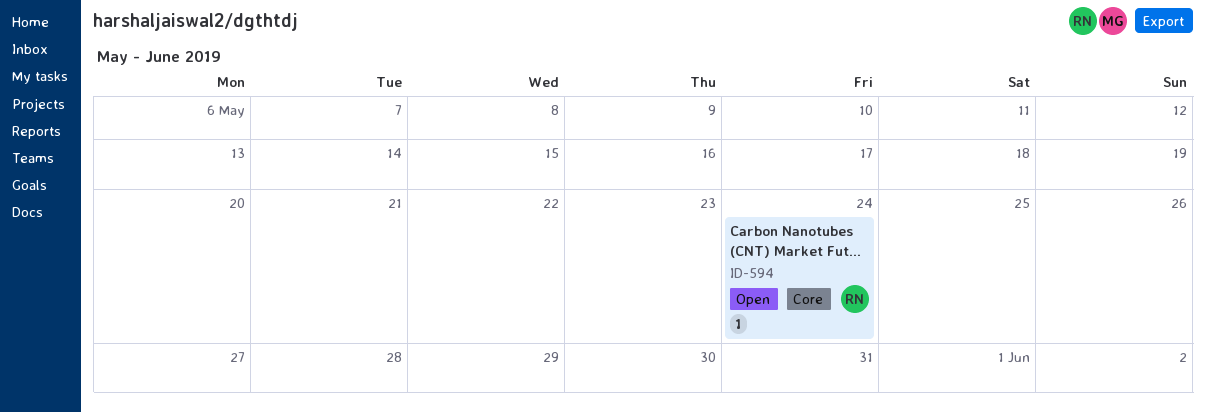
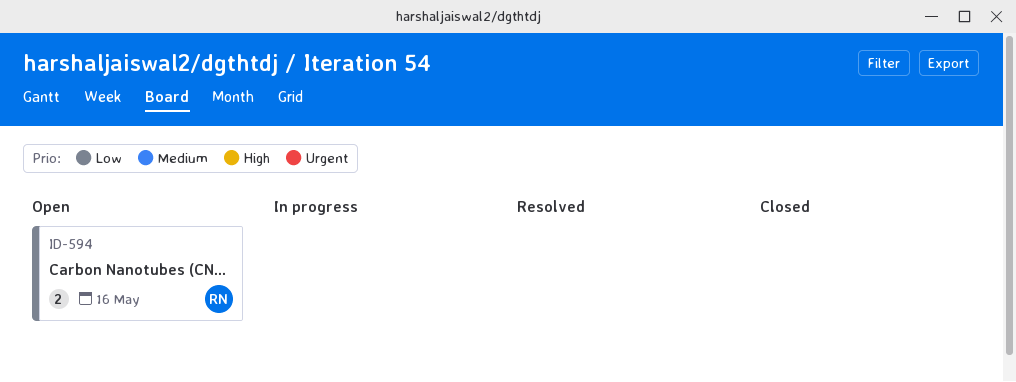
ID-594, estimate: 1 -> 2
ID-594, due: May 24 -> May 16

